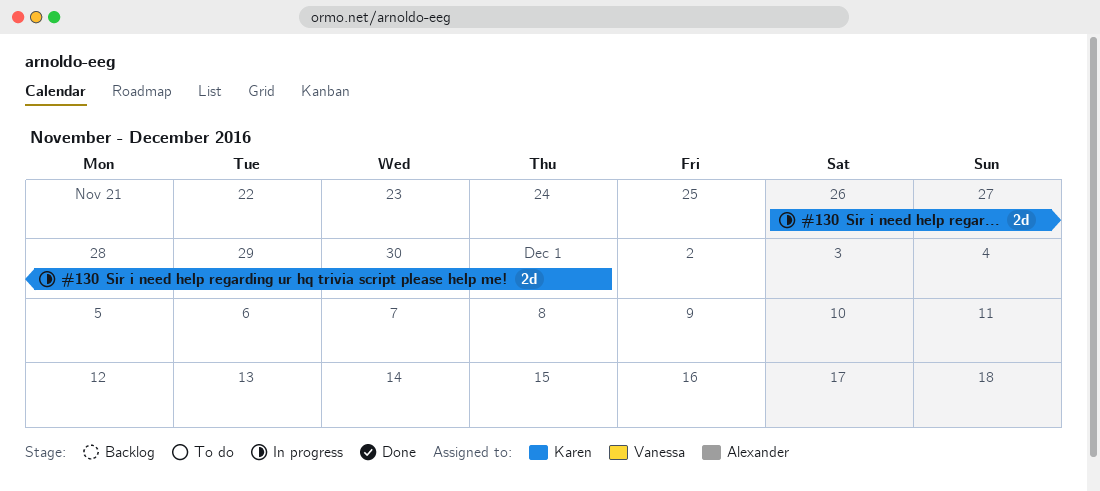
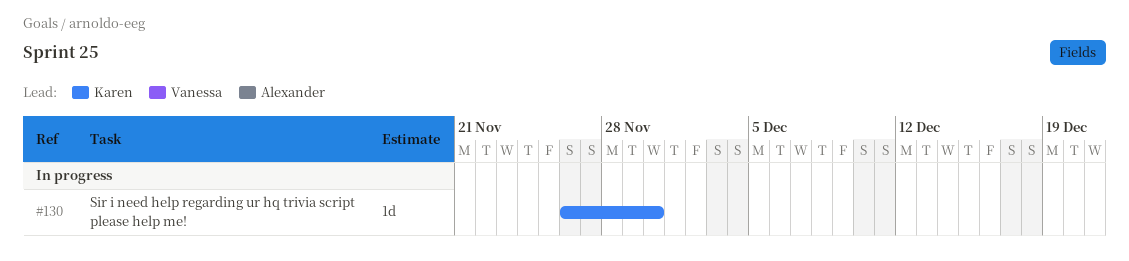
#130, estimate: 2d -> 1d
#130, due: Dec 1 -> Nov 30

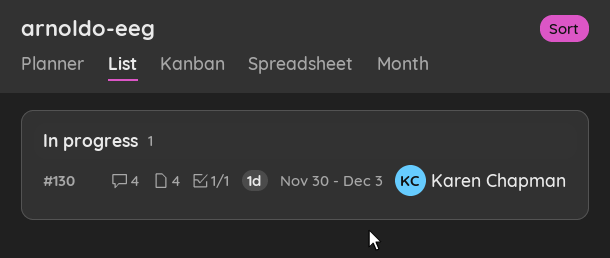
#130, start: Nov 26 -> Nov 30
#130, due: Nov 30 -> Dec 3

